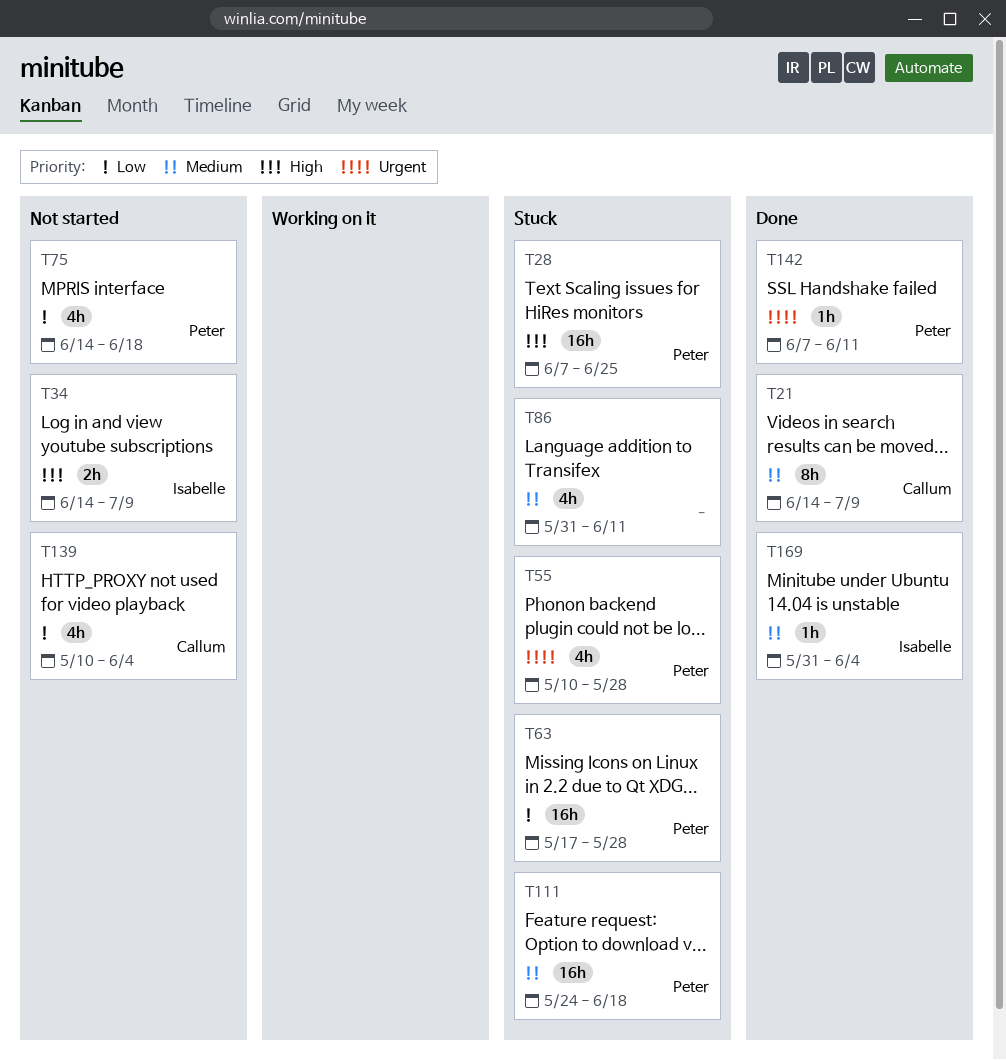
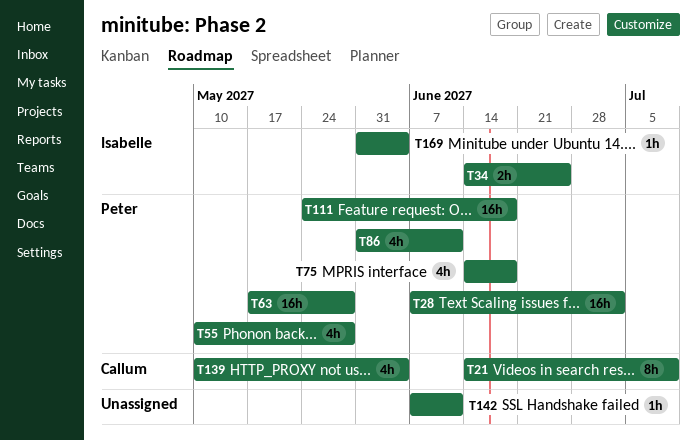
T28, due: Jun 25 -> Jul 2
T34, due: Jul 9 -> Jun 25
T86, owner: none -> Peter
T142, owner: Peter -> none

